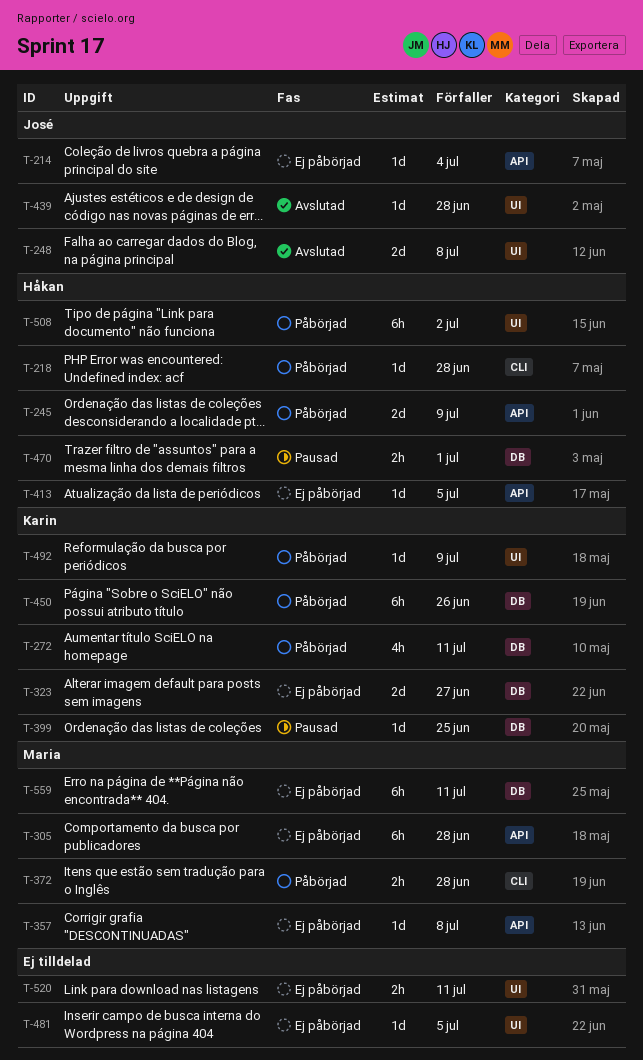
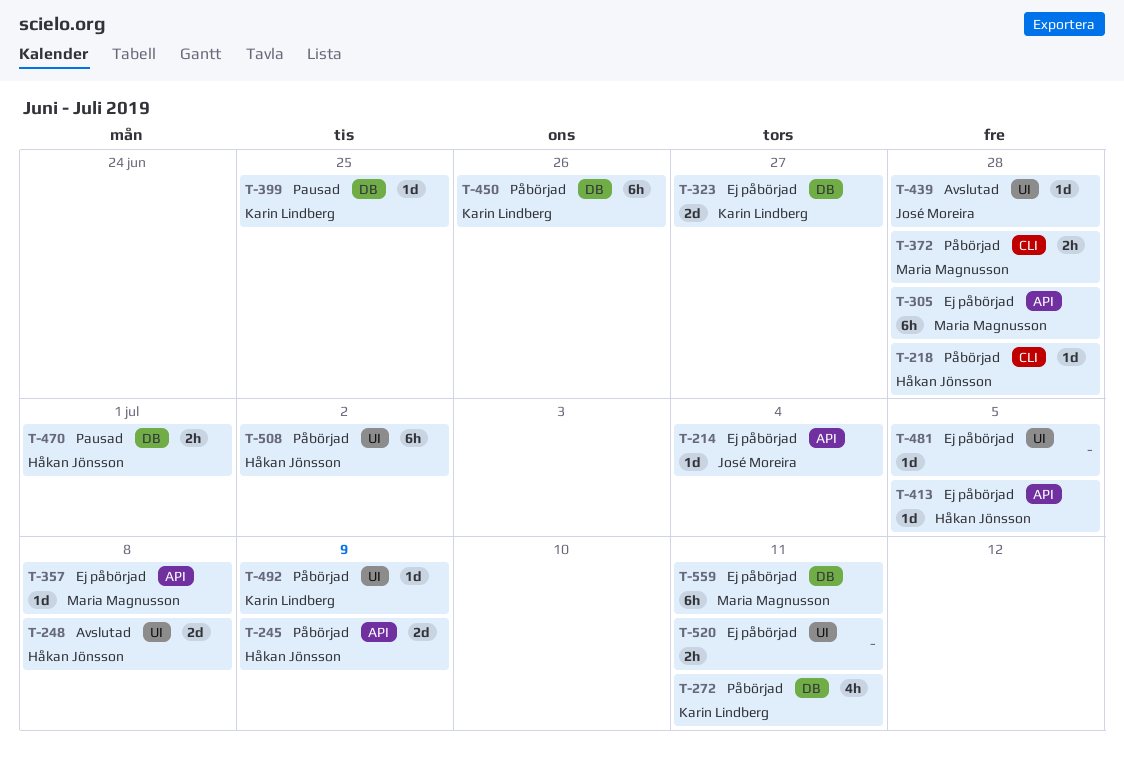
T-248, owner: José Moreira -> Håkan Jönsson

